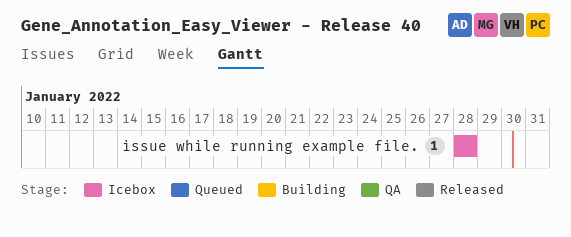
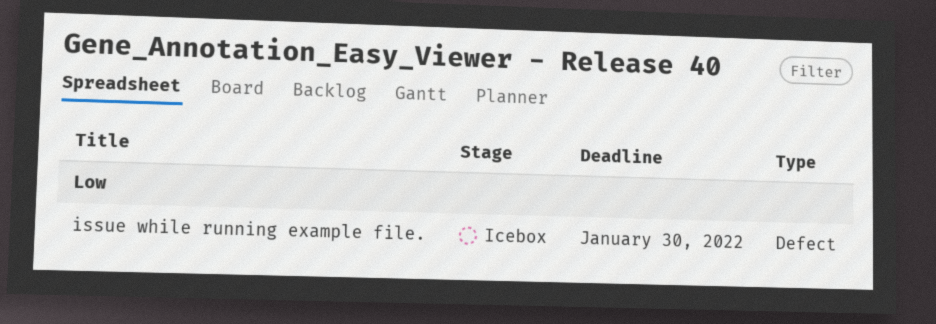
issue while running example file., due: Jan 28 -> Jan 30

